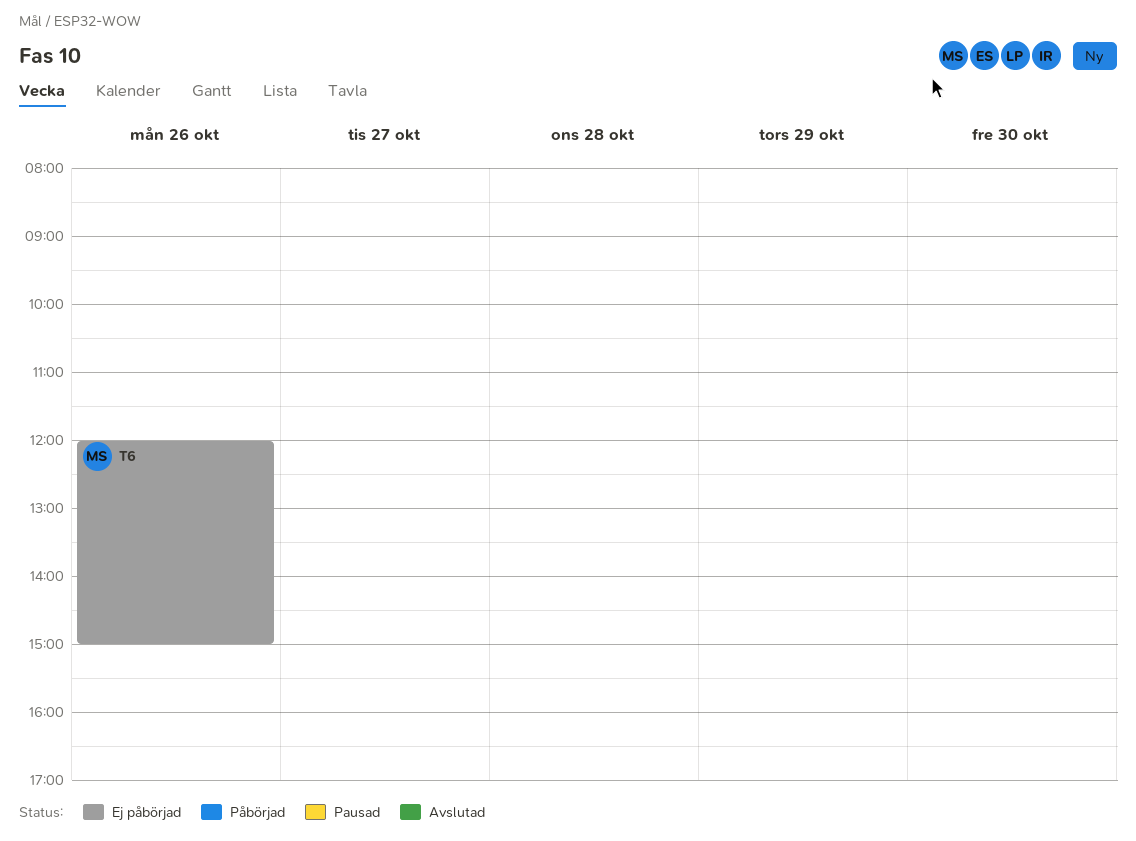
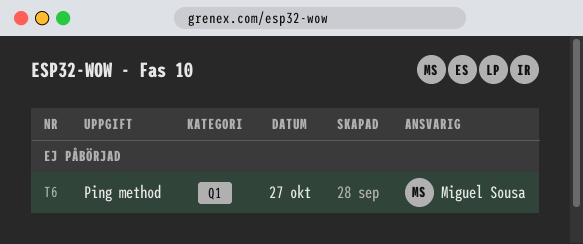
T6, day: Oct 26 -> Oct 27

